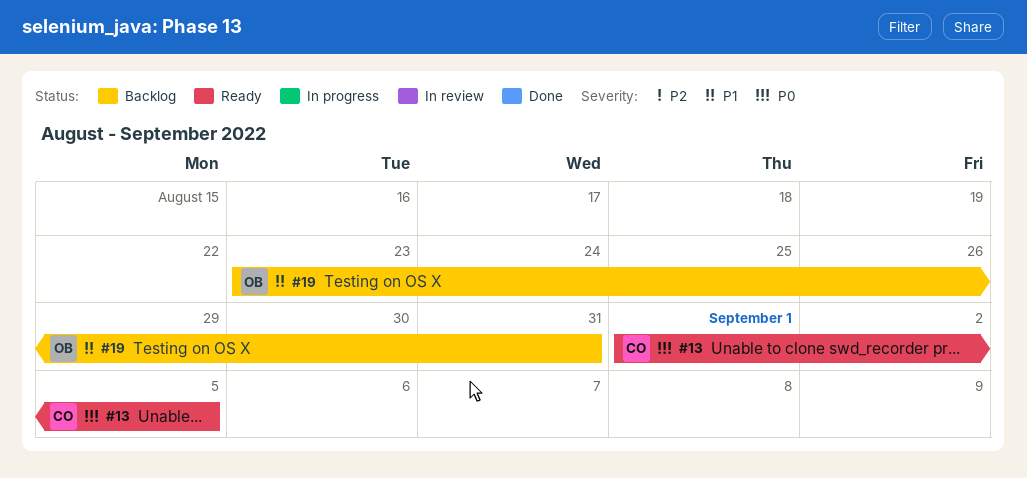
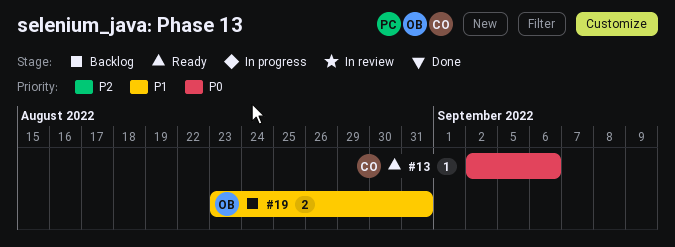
#13, start: Sep 1 -> Sep 2
#13, due: Sep 5 -> Sep 6

